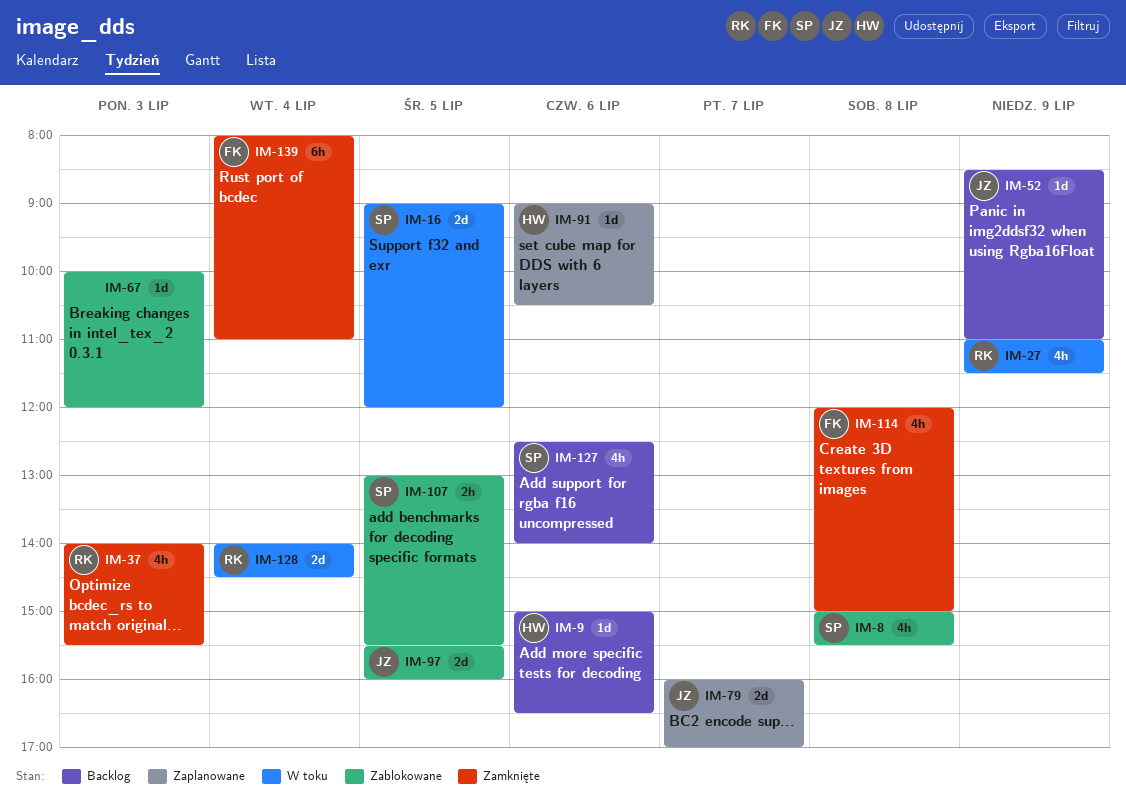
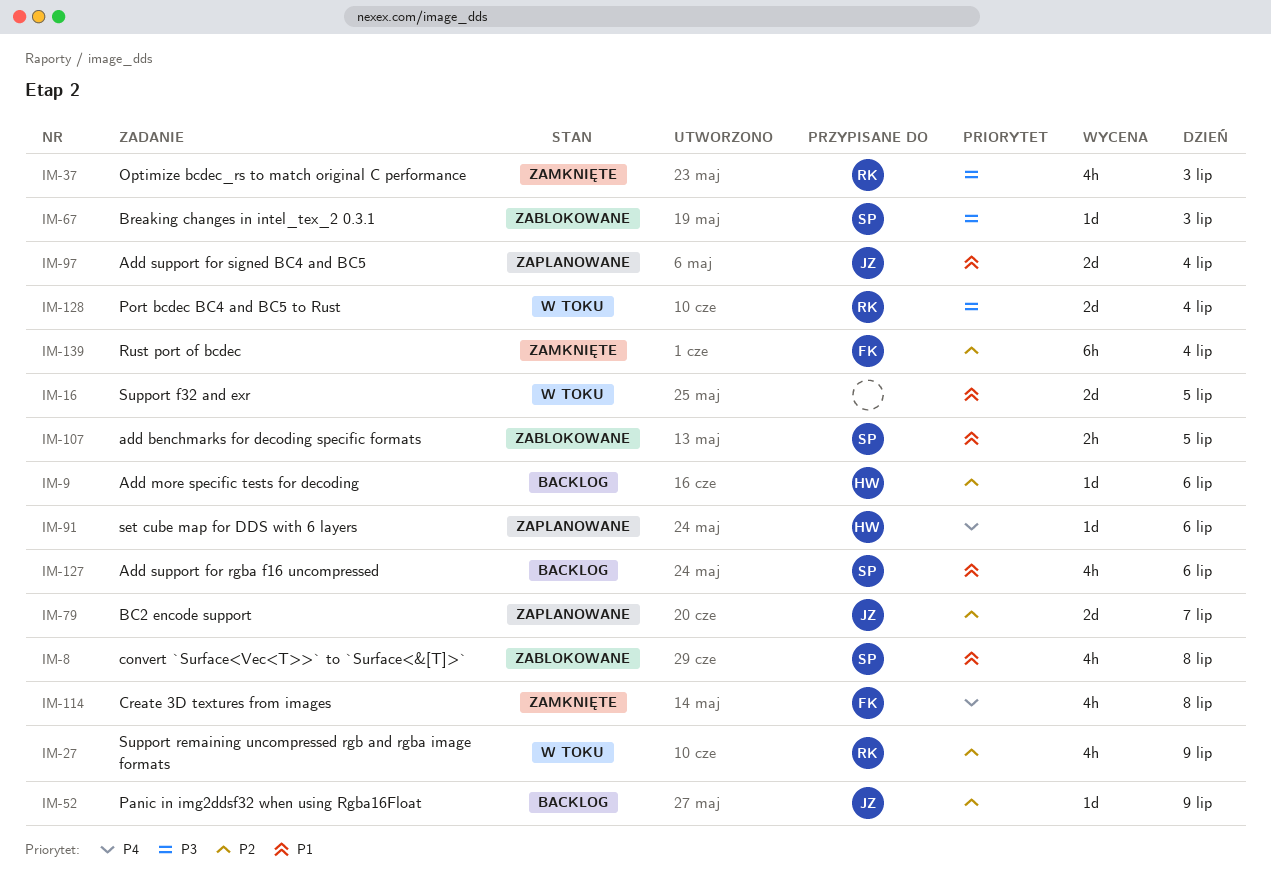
IM-16, owner: SP -> none
IM-67, owner: none -> SP
IM-97, status: Zablokowane -> Zaplanowane
IM-97, day: Jul 5 -> Jul 4

